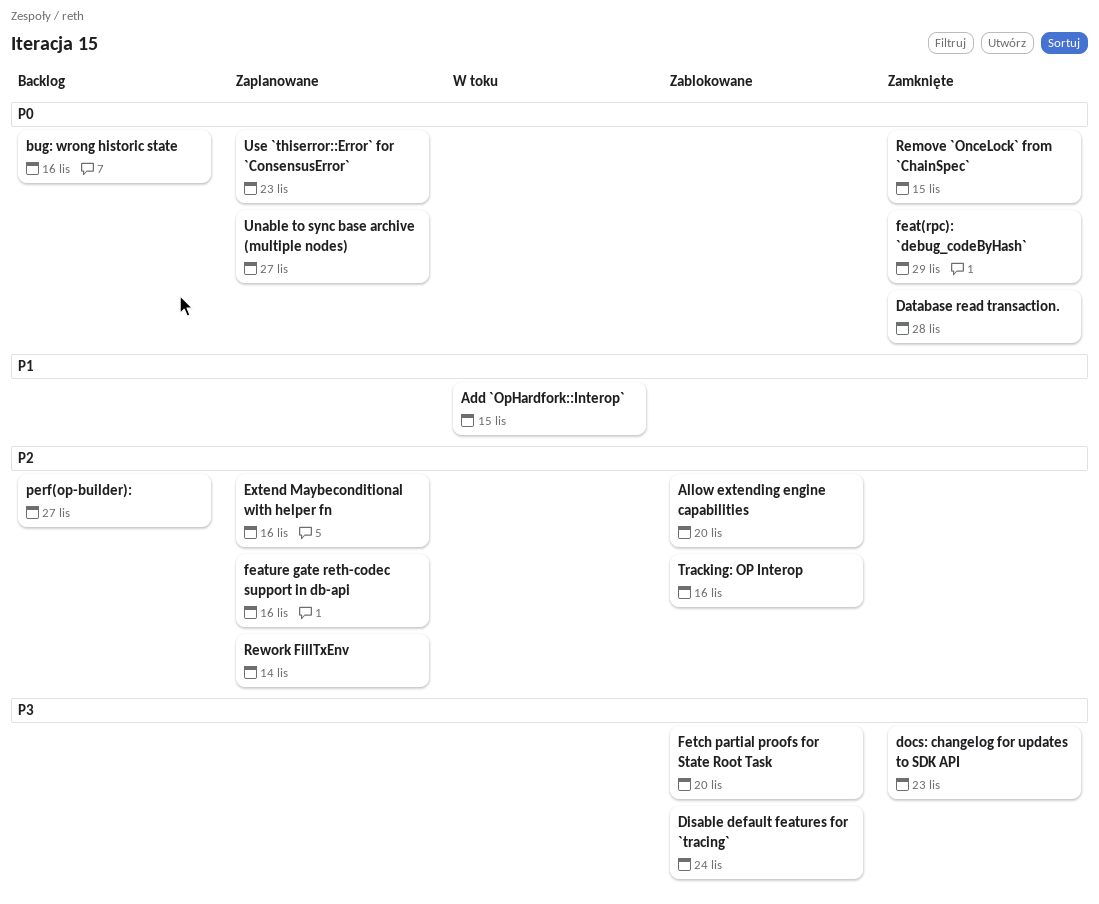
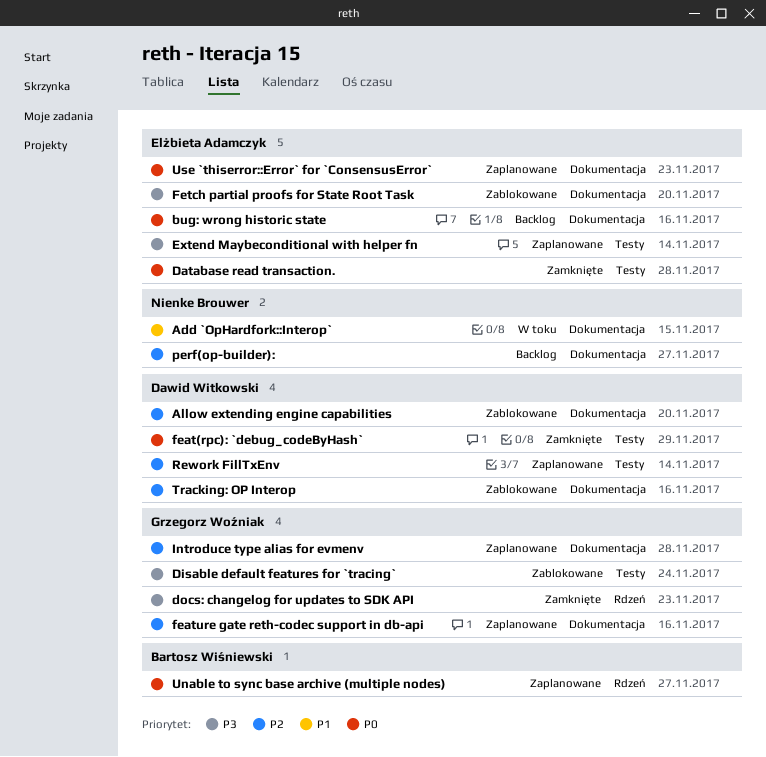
Extend Maybeconditional with helper fn, priority: P2 -> P3
Extend Maybeconditional with helper fn, due: Nov 16 -> Nov 14
Introduce type alias for evmenv: none -> present
Remove `OnceLock` from `ChainSpec`: present -> none

